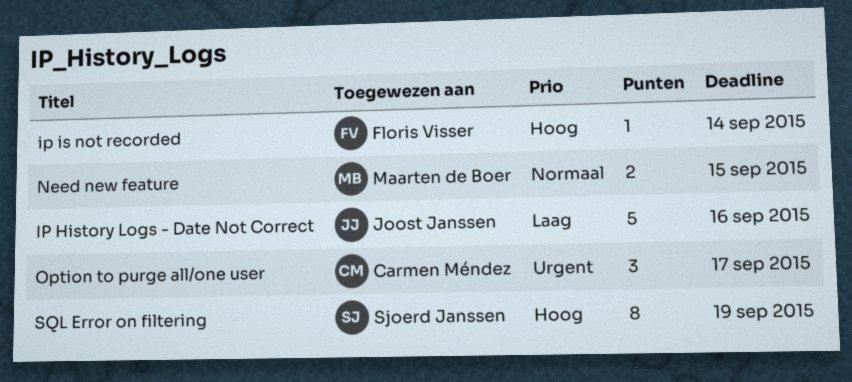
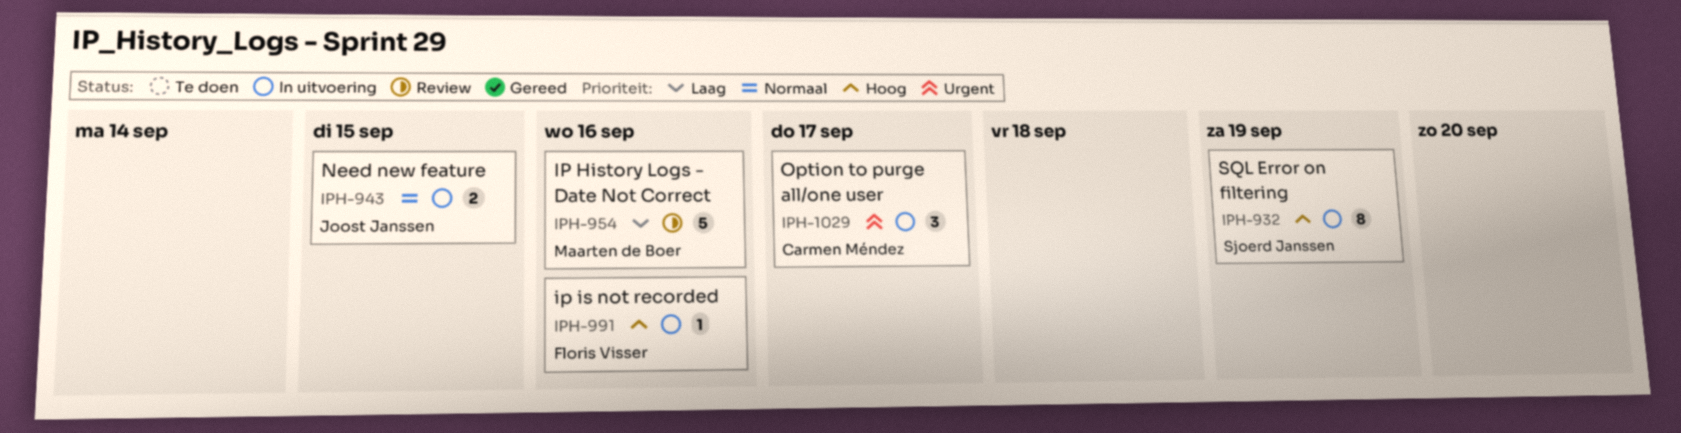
IP History Logs - Date Not Correct, owner: Joost Janssen -> Maarten de Boer
ip is not recorded, due: Sep 14 -> Sep 16
Need new feature, owner: Maarten de Boer -> Joost Janssen

